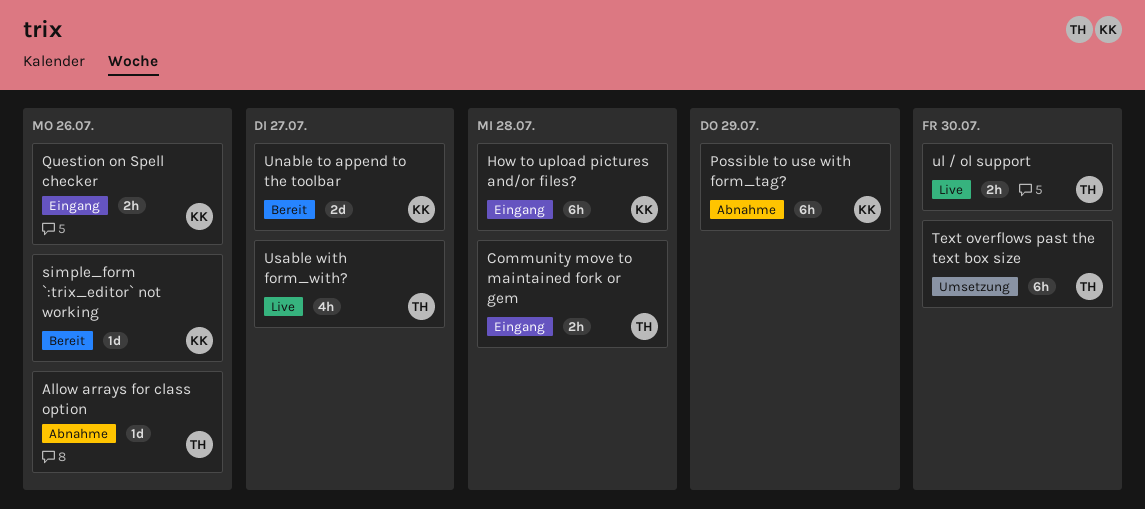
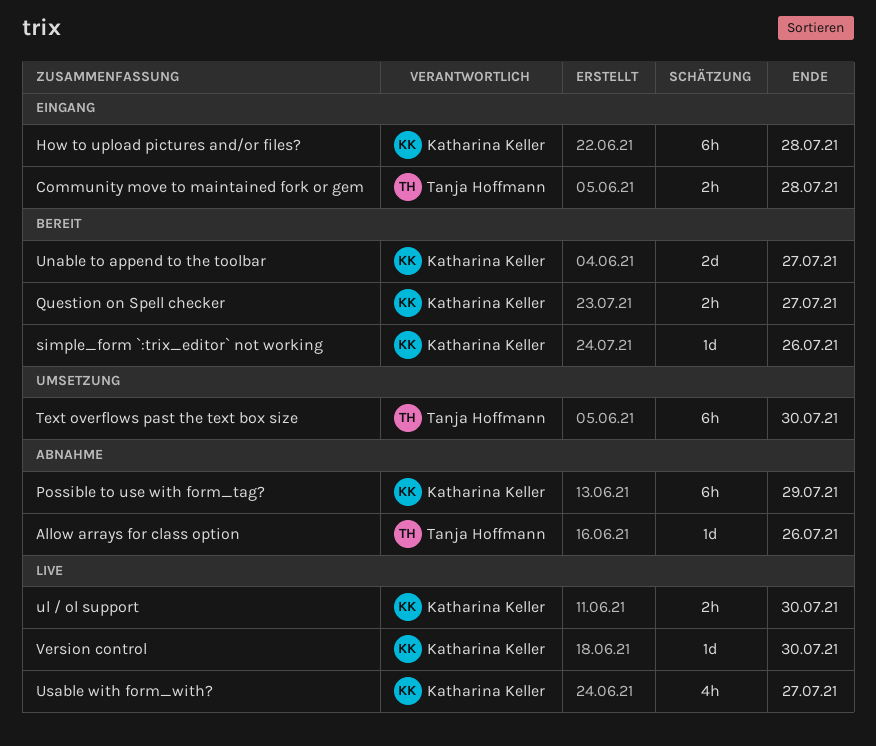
Question on Spell checker, status: Eingang -> Bereit
Question on Spell checker, due: Jul 26 -> Jul 27
ul / ol support, owner: Tanja Hoffmann -> Katharina Keller
Usable with form_with?, owner: Tanja Hoffmann -> Katharina Keller
Version control: none -> present

